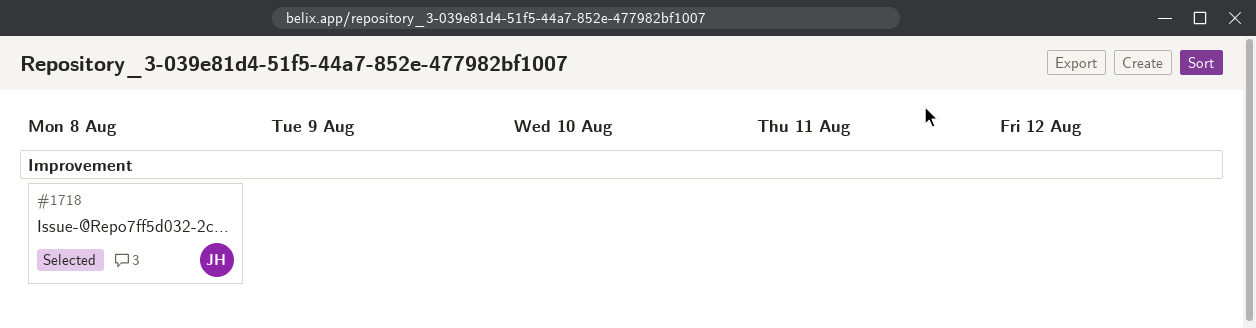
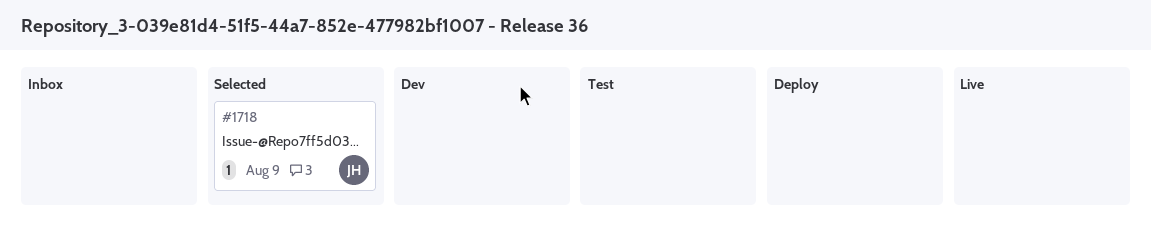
#1718, due: Aug 8 -> Aug 9

